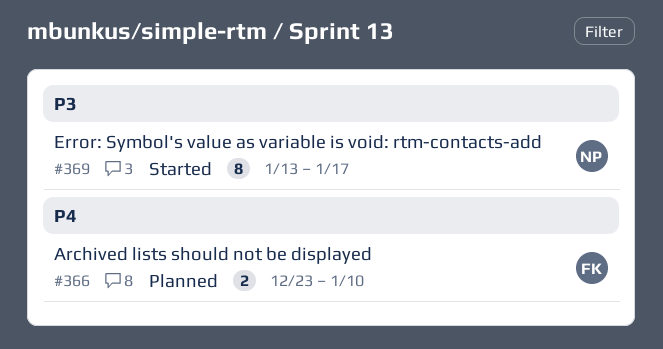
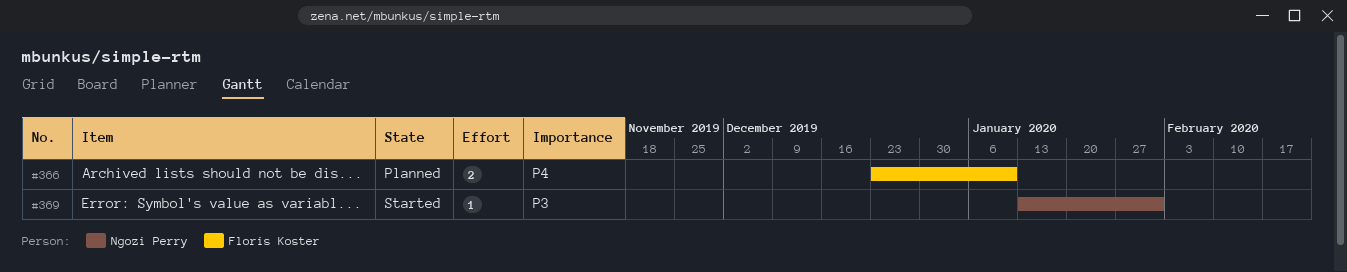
#369, estimate: 8 -> 1
#369, due: Jan 17 -> Jan 31

